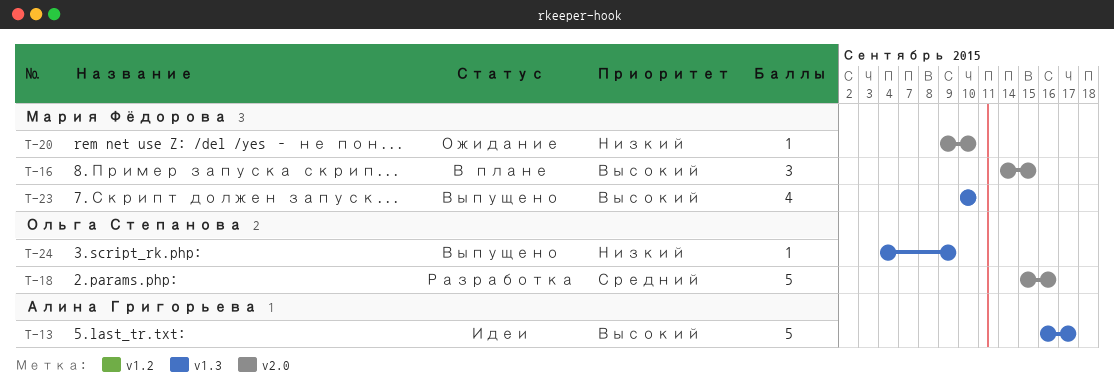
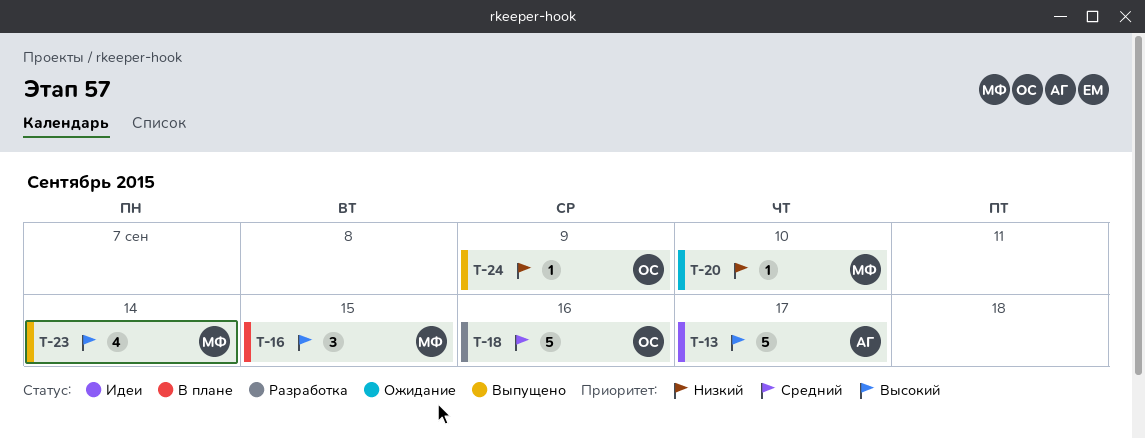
T-23, due: Sep 10 -> Sep 14

